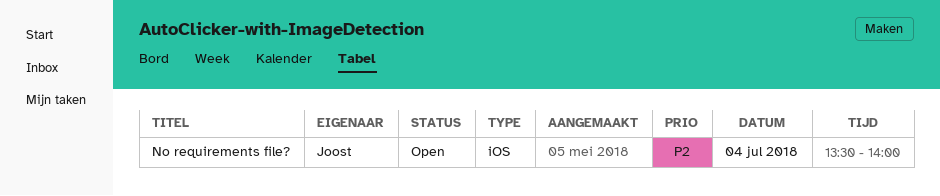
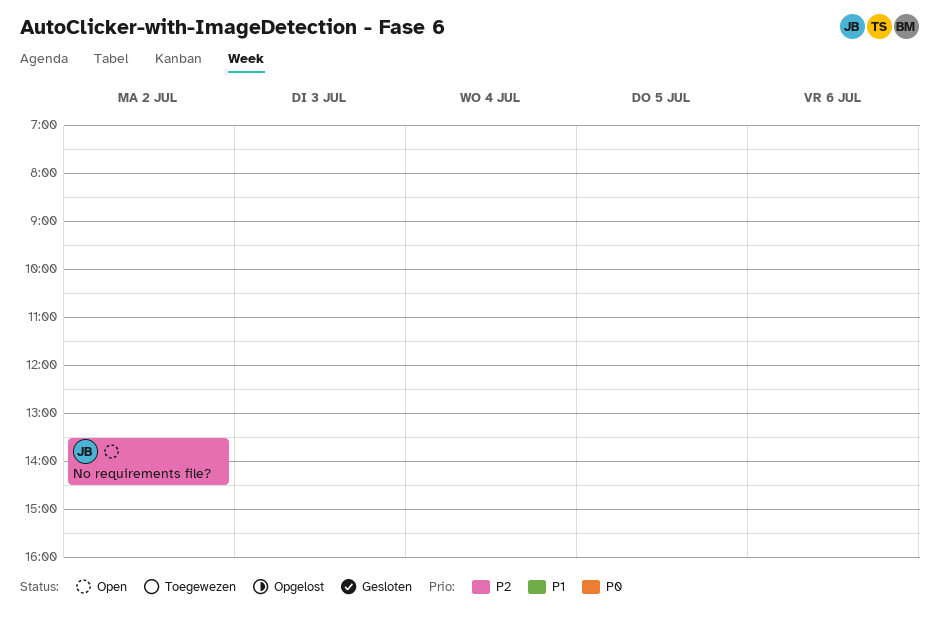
No requirements file?, day: Jul 4 -> Jul 2
No requirements file?, ends: 14:00 -> 14:30

